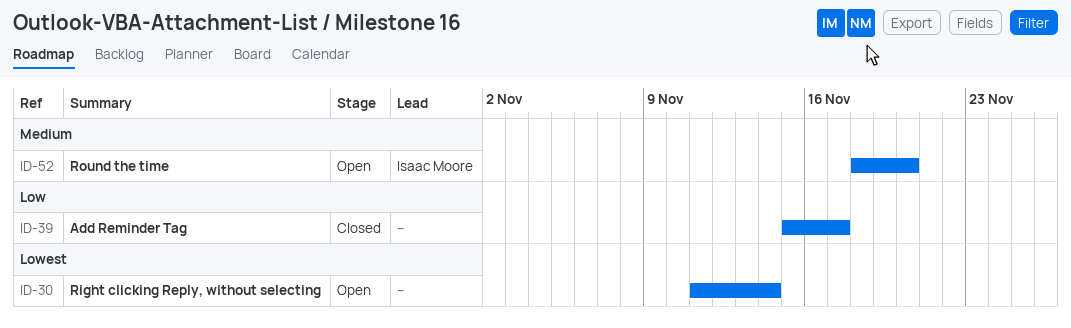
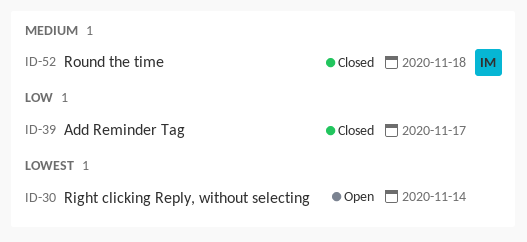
ID-52, status: Open -> Closed
ID-52, due: Nov 20 -> Nov 18

